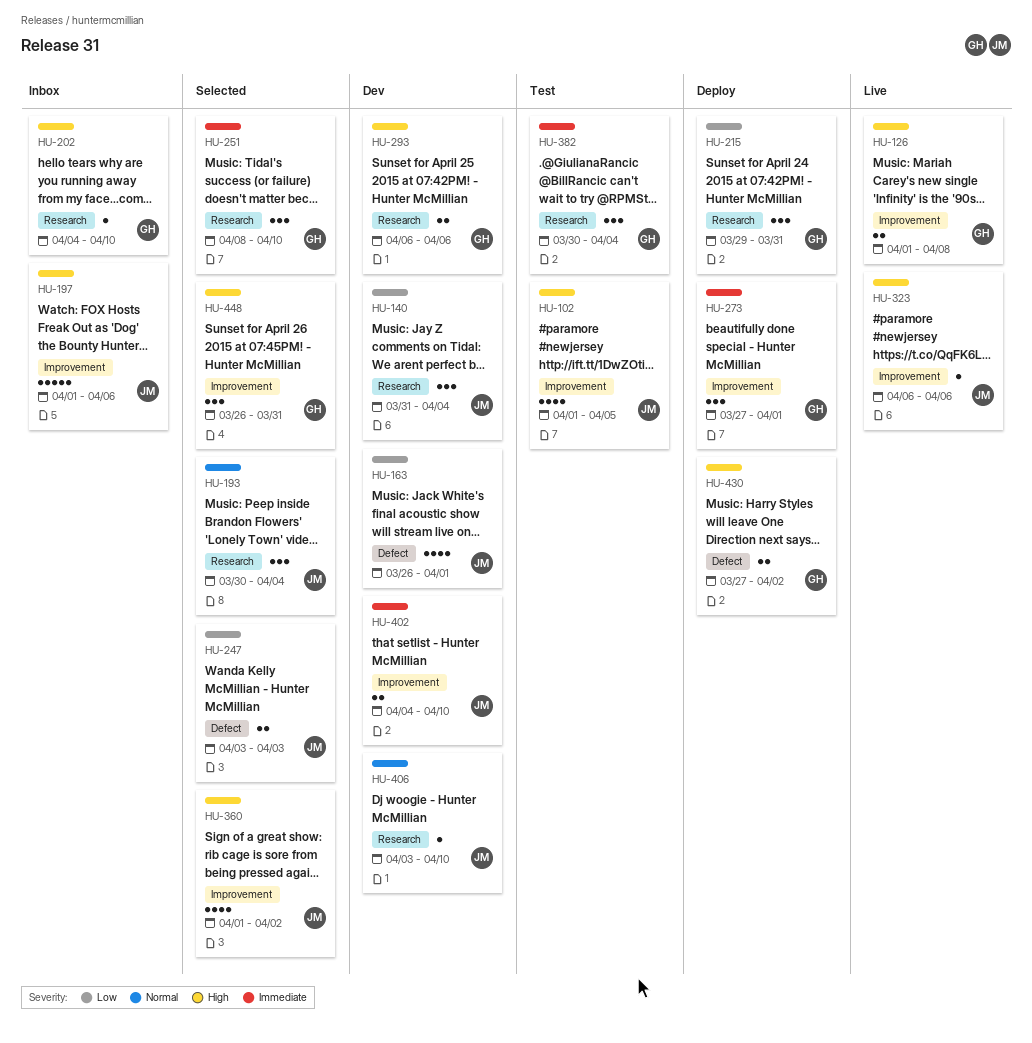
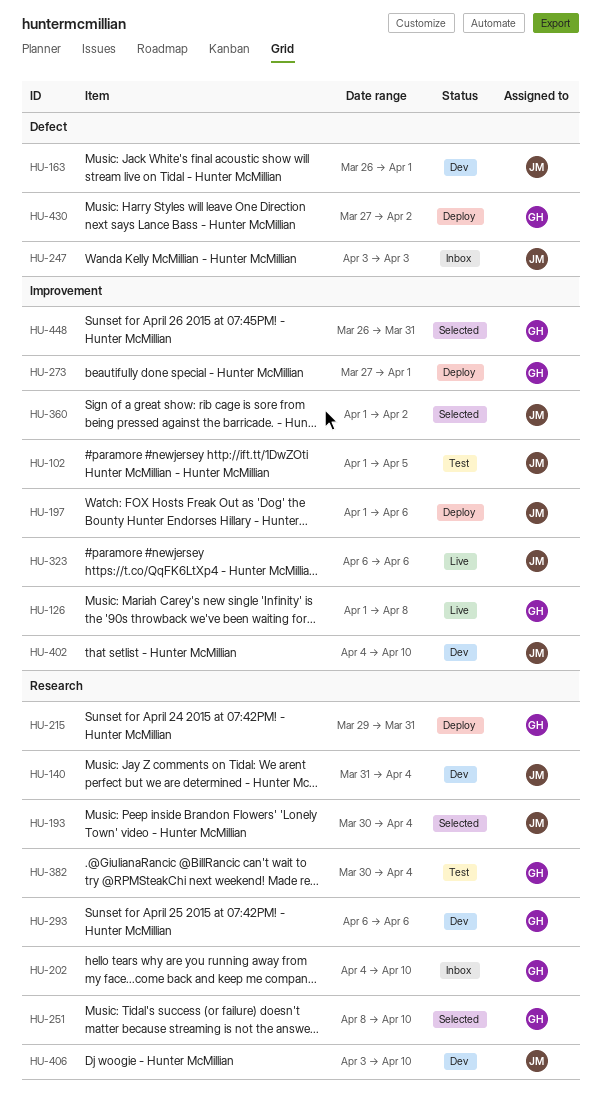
HU-197, status: Inbox -> Deploy
HU-247, status: Selected -> Inbox

